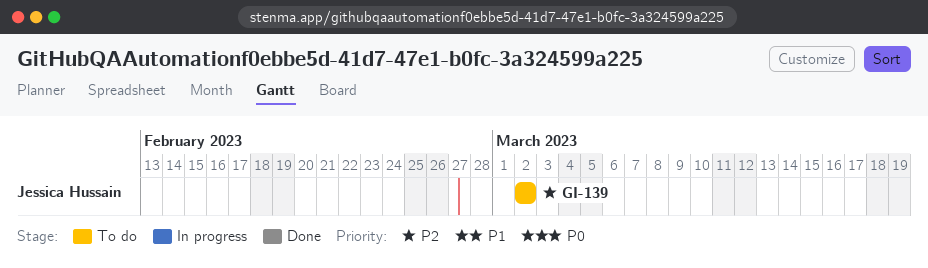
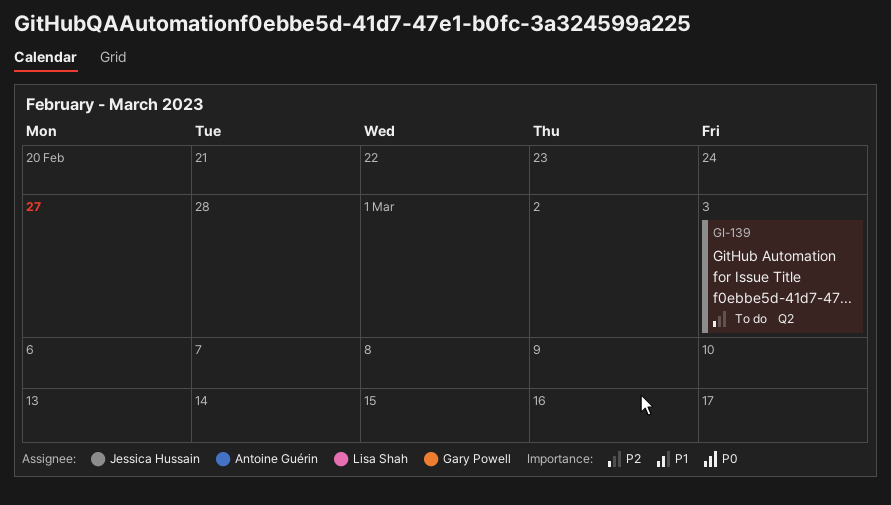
GI-139, due: Mar 2 -> Mar 3

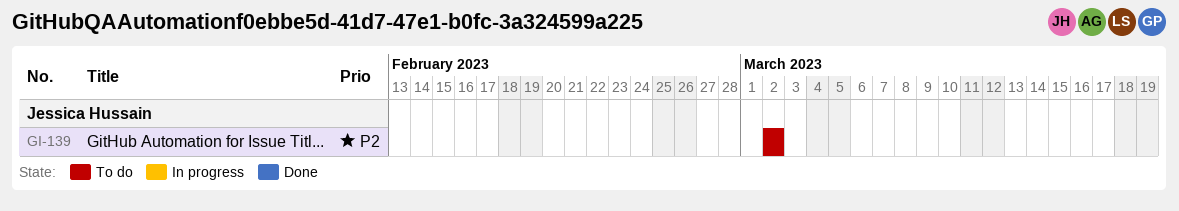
GI-139, due: Mar 3 -> Mar 2

